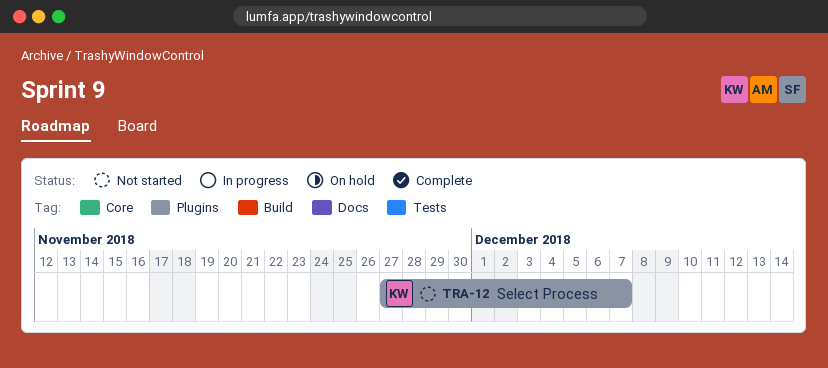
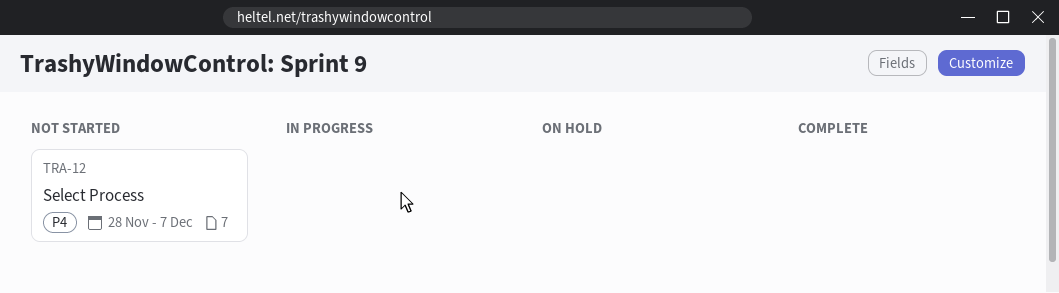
TRA-12, start: Nov 27 -> Nov 28

